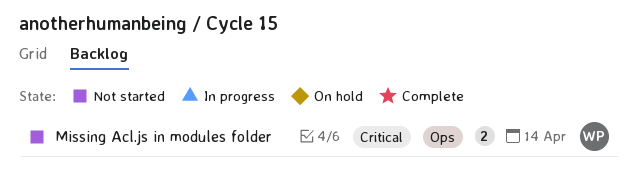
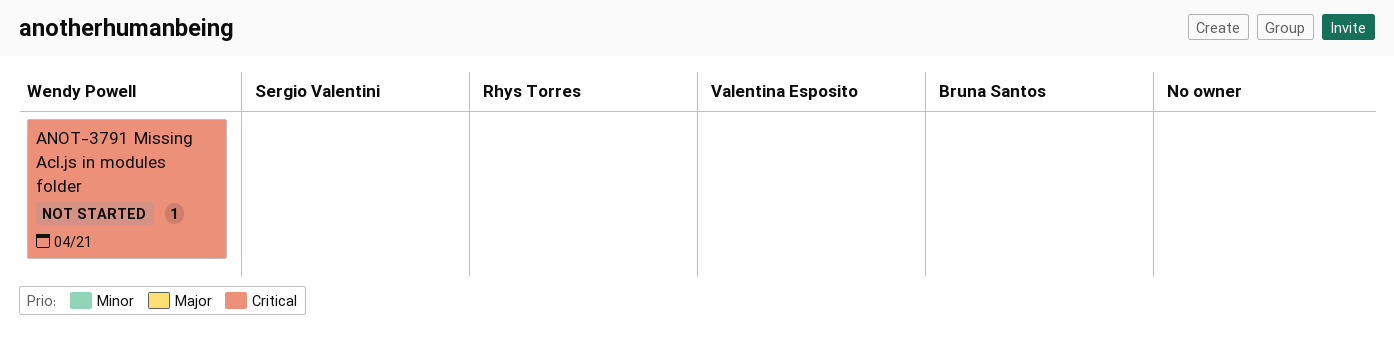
Missing Acl.js in modules folder, estimate: 2 -> 1
Missing Acl.js in modules folder, due: Apr 14 -> Apr 21

